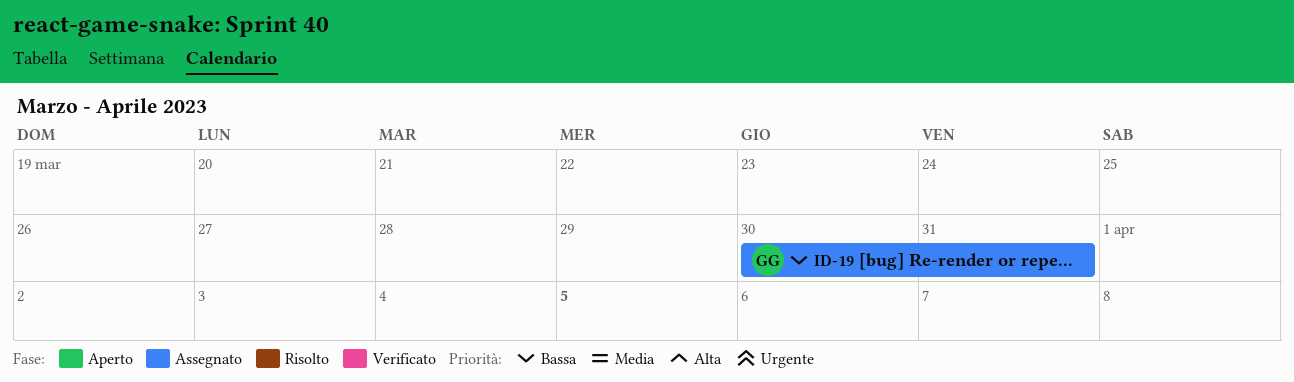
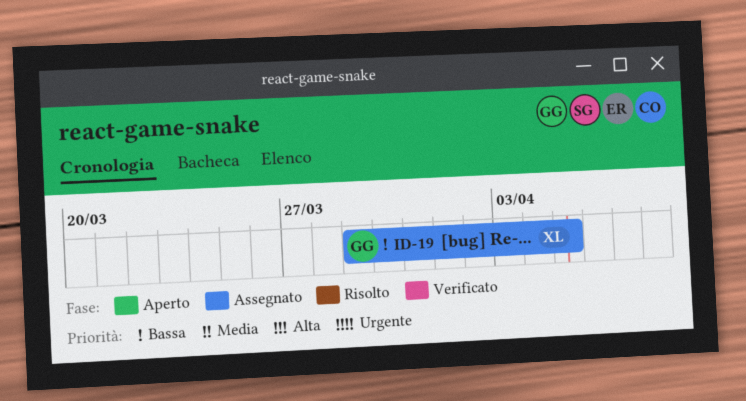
ID-19, start: Mar 30 -> Mar 29
ID-19, due: Mar 31 -> Apr 5

